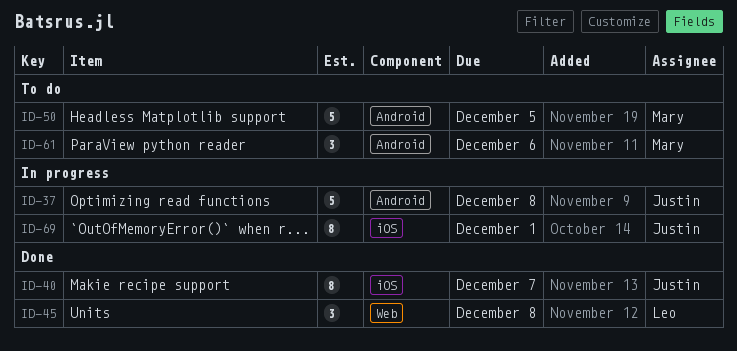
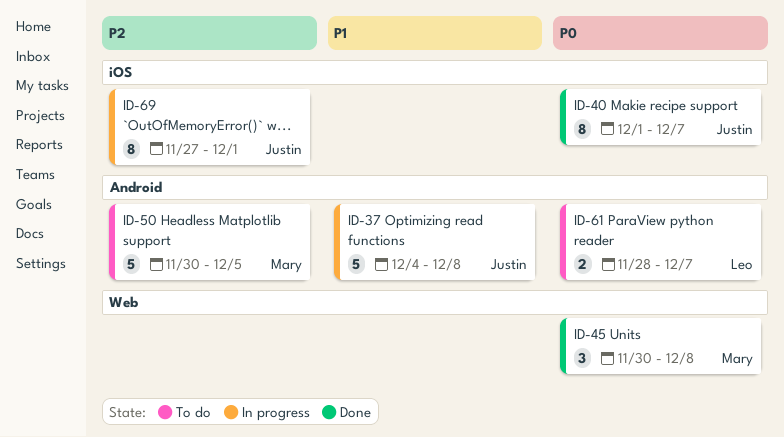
ID-45, owner: Leo -> Mary
ID-61, owner: Mary -> Leo
ID-61, estimate: 3 -> 2
ID-61, due: Dec 6 -> Dec 7

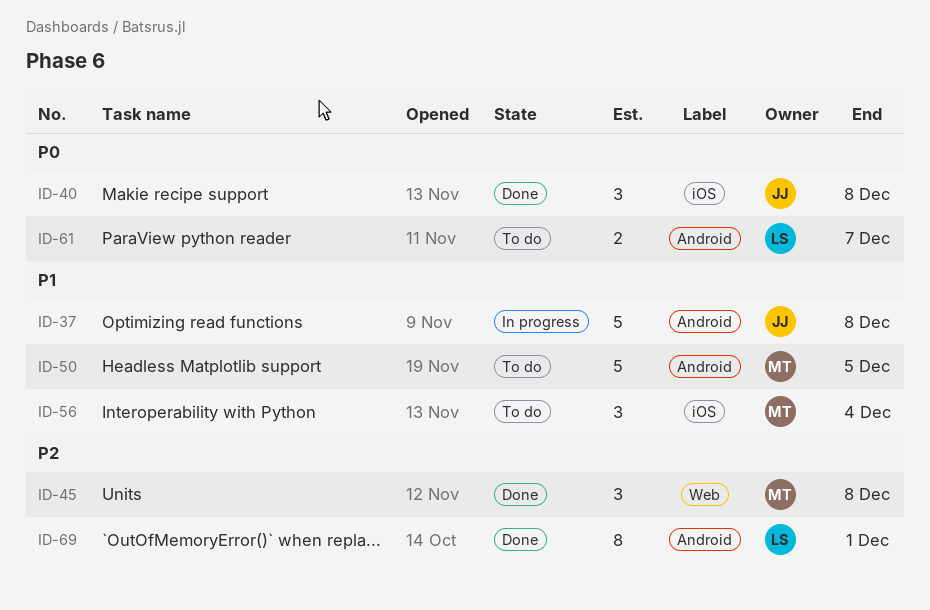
ID-40, estimate: 8 -> 3
ID-40, due: Dec 7 -> Dec 8
ID-45, priority: P0 -> P2
ID-50, priority: P2 -> P1
ID-56: none -> present
ID-69, status: In progress -> Done
ID-69, owner: Justin -> Leo
ID-69, label: iOS -> Android

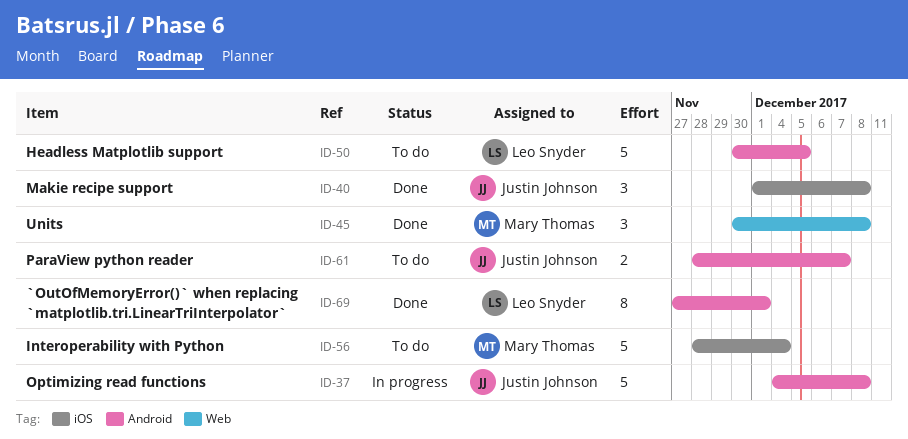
ID-50, owner: Mary Thomas -> Leo Snyder
ID-56, estimate: 3 -> 5
ID-61, owner: Leo Snyder -> Justin Johnson

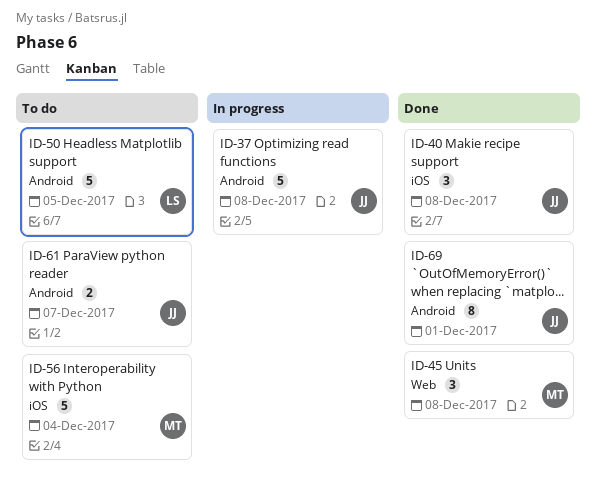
ID-69, owner: Leo Snyder -> Justin Johnson

